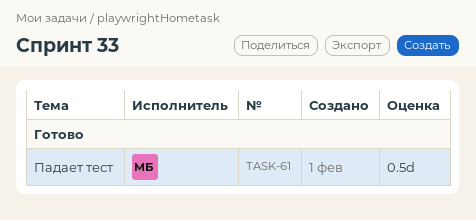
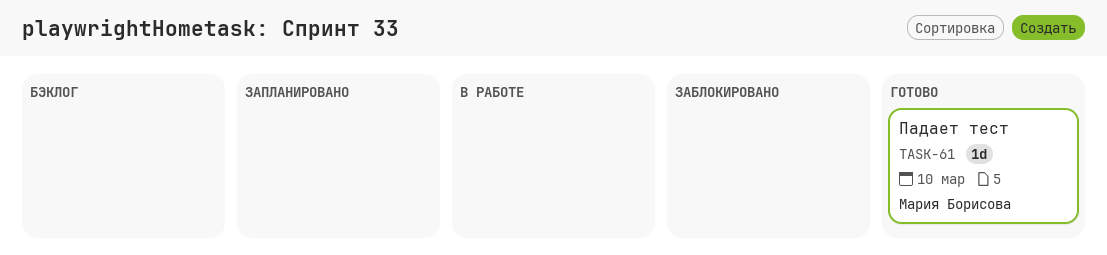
TASK-61, estimate: 0.5d -> 1d

